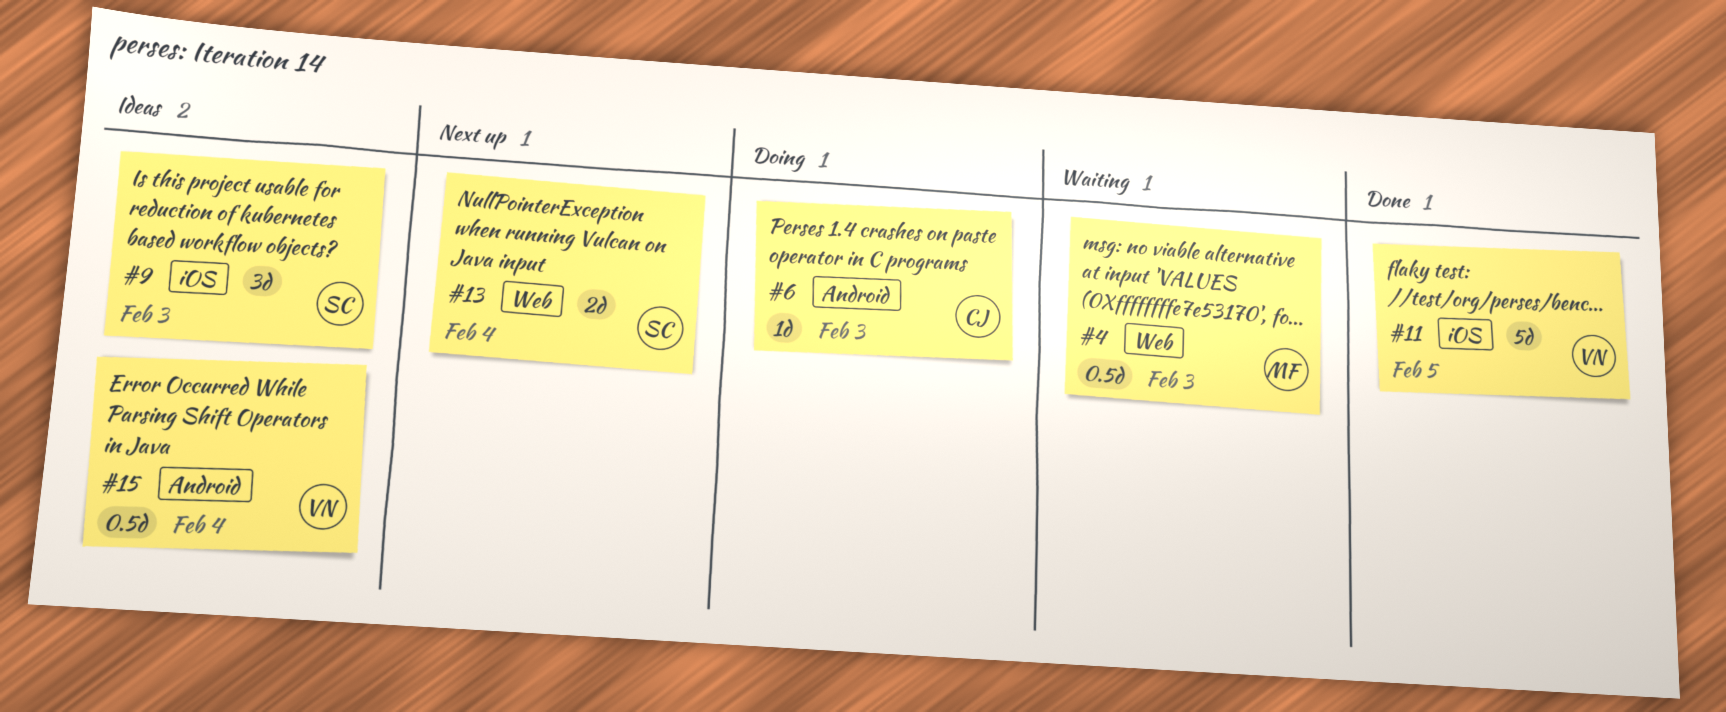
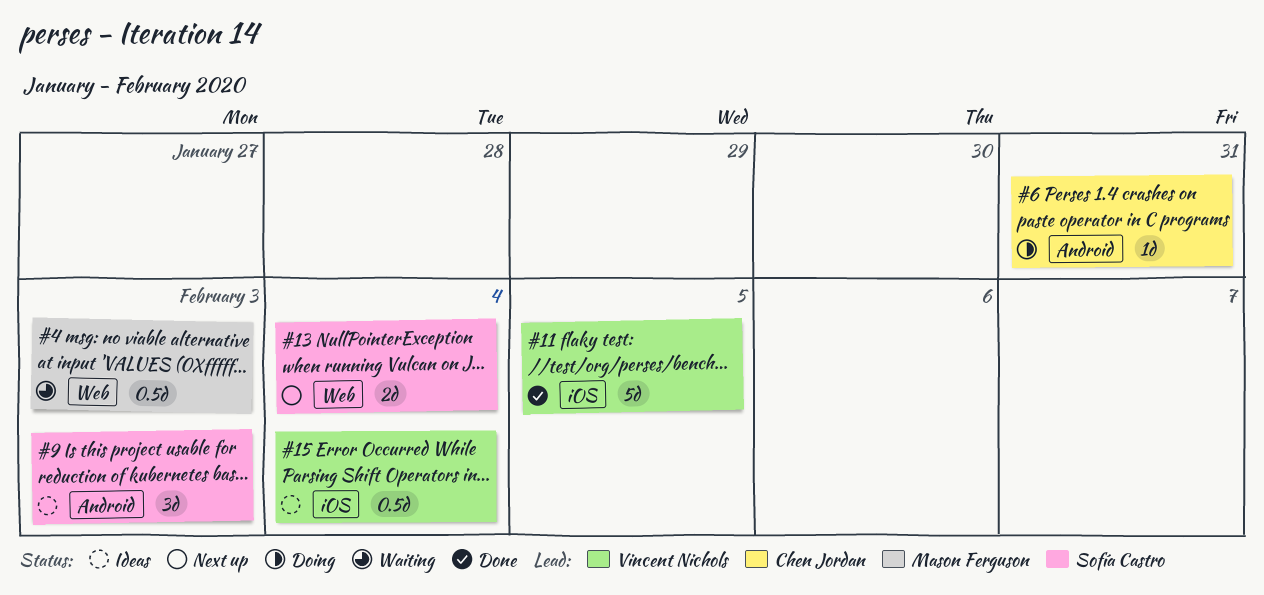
#6, due: Feb 3 -> Jan 31
#9, label: iOS -> Android
#15, label: Android -> iOS

